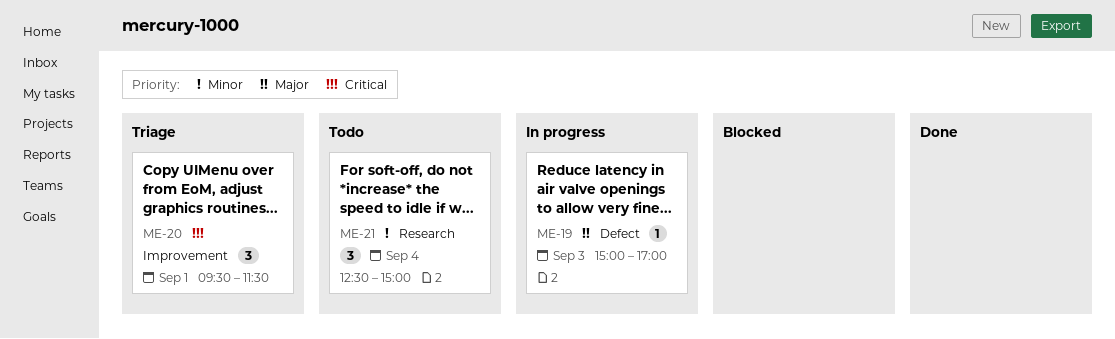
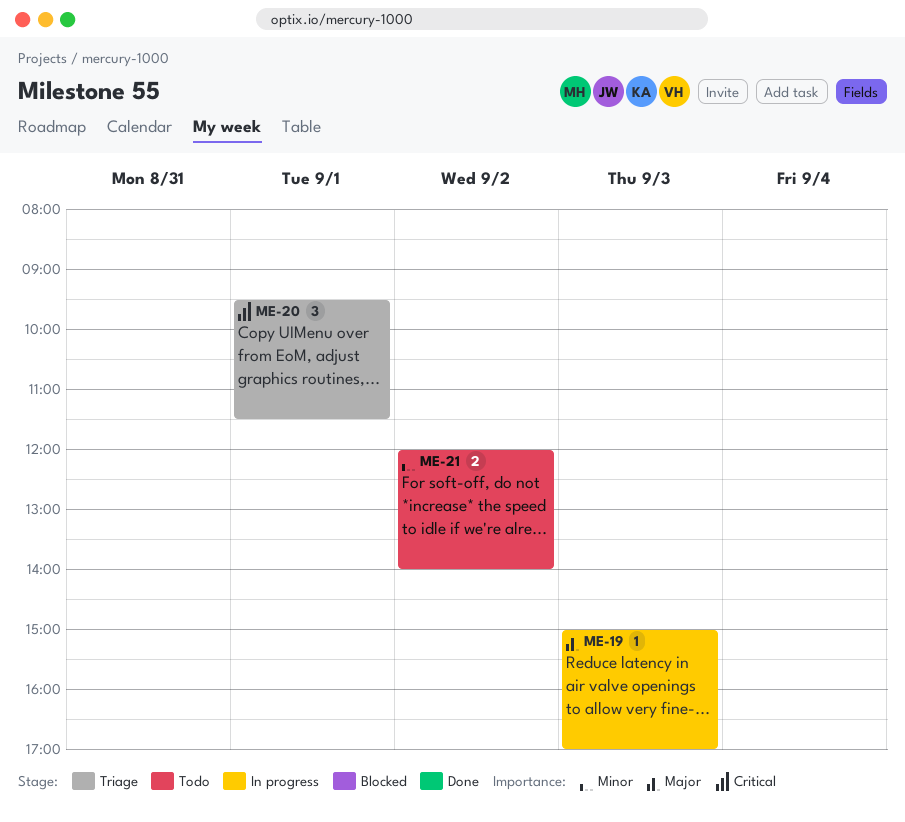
ME-21, estimate: 3 -> 2
ME-21, day: Sep 4 -> Sep 2
ME-21, begins: 12:30 -> 12:00
ME-21, ends: 15:00 -> 14:00

